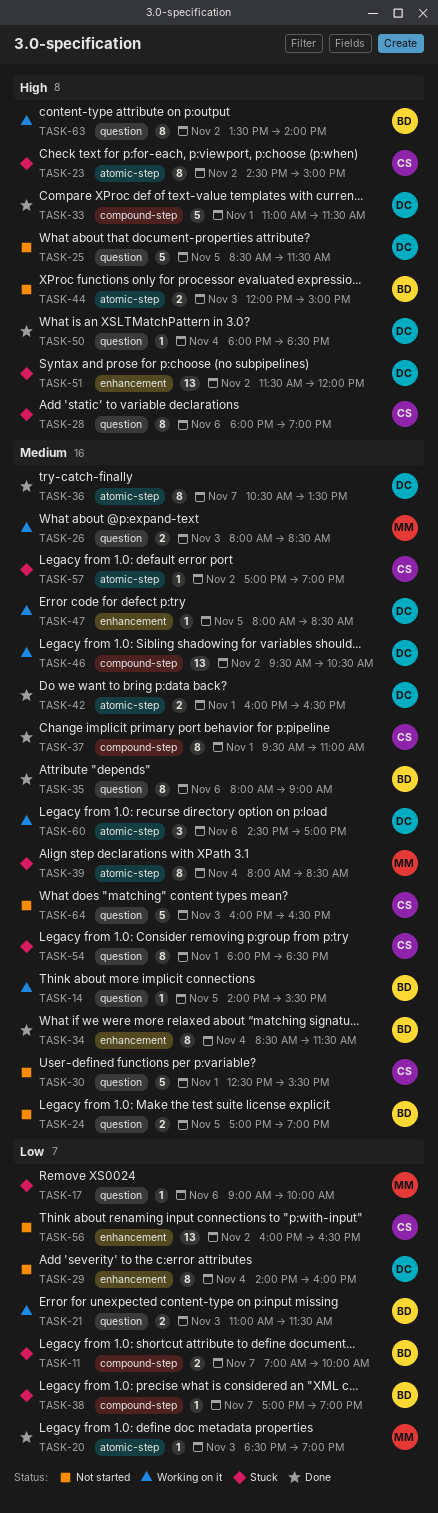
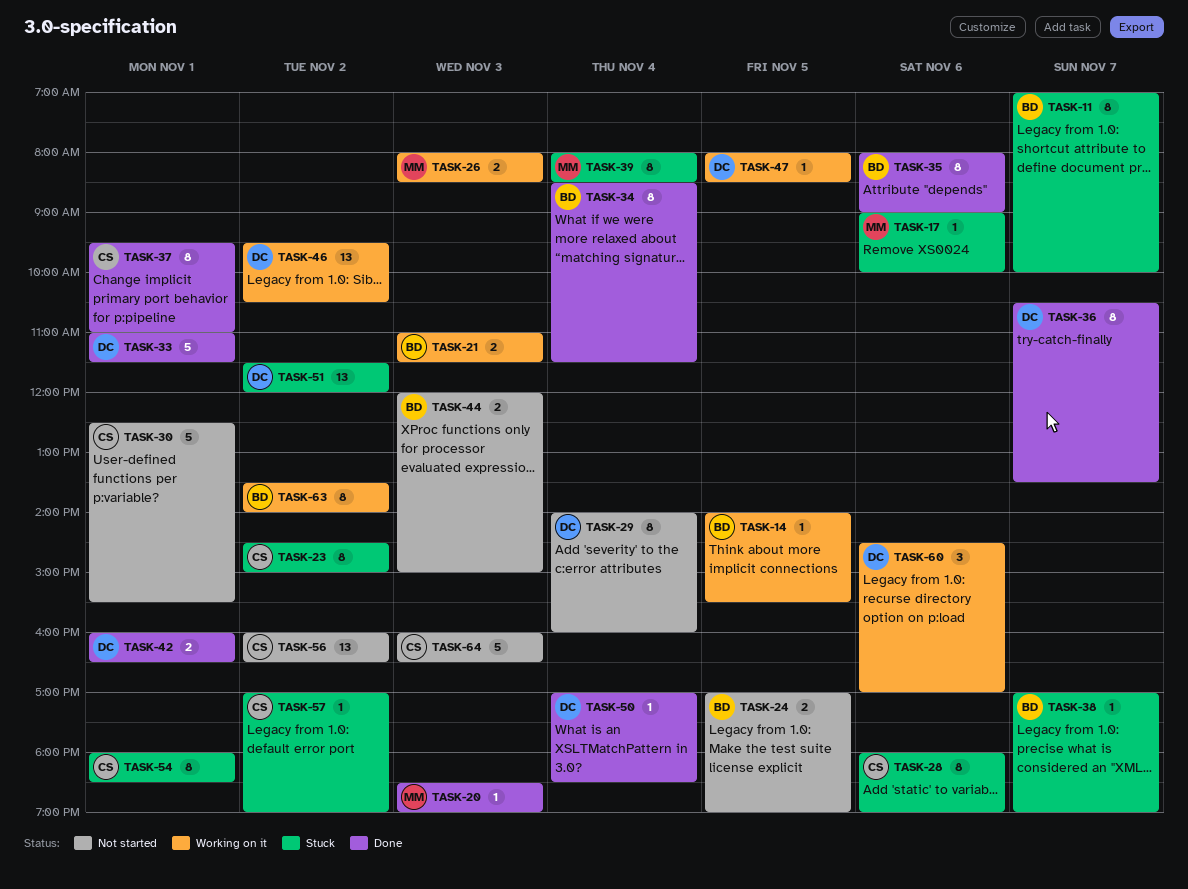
TASK-11, estimate: 2 -> 8
TASK-25: present -> none
TASK-50, begins: 18:00 -> 17:00

